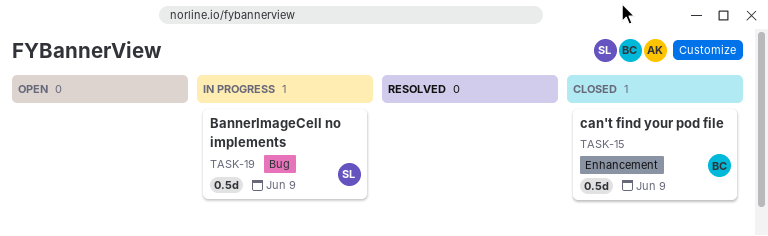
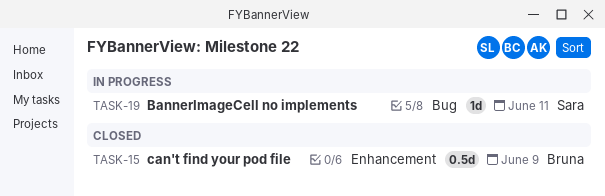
TASK-19, estimate: 0.5d -> 1d
TASK-19, due: Jun 9 -> Jun 11

